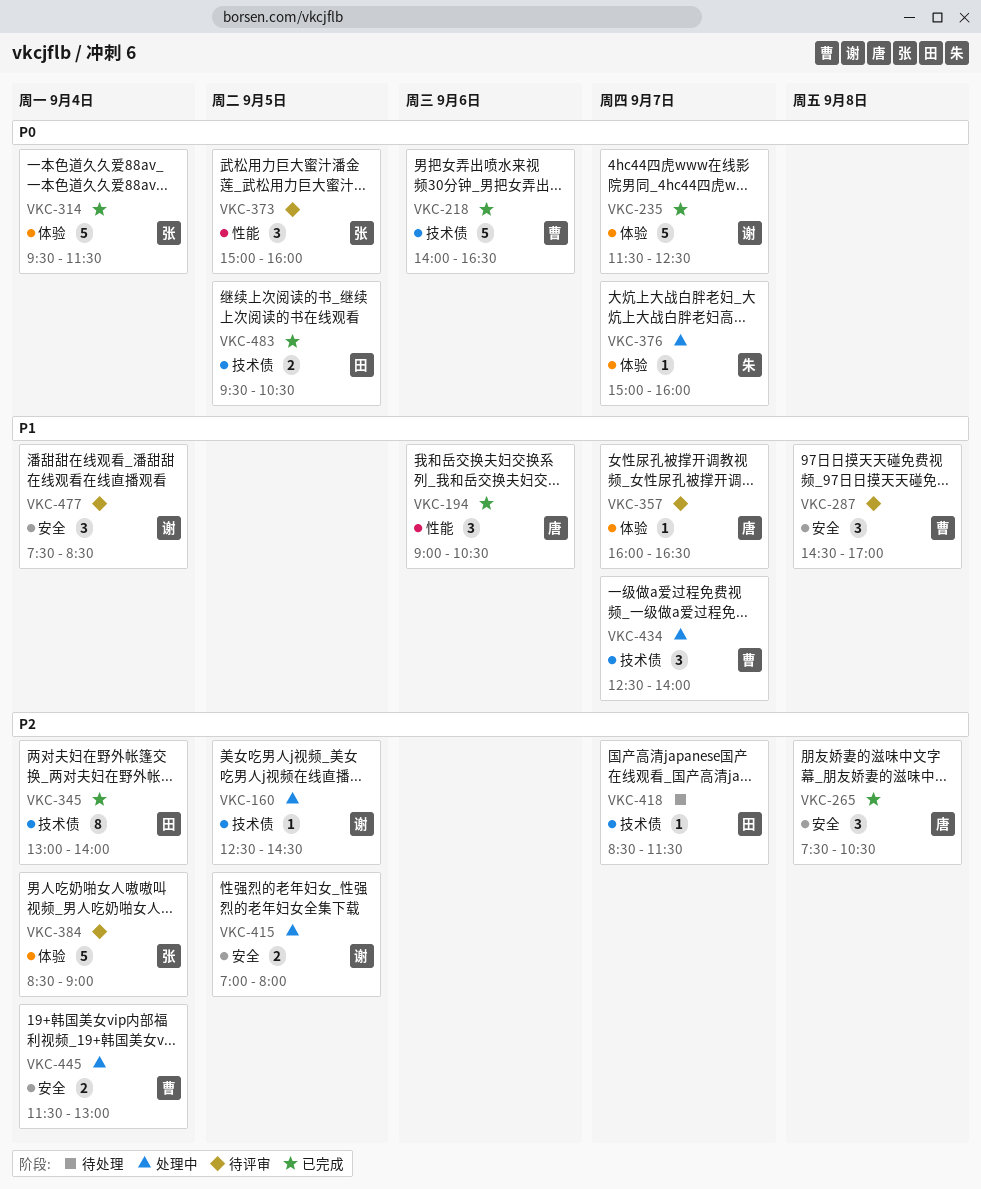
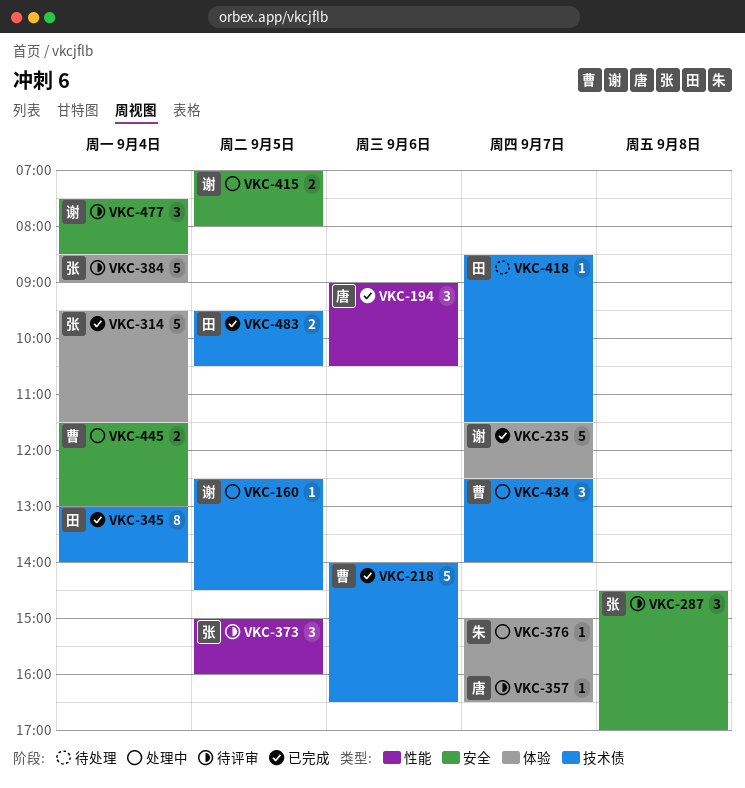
VKC-265: present -> none
VKC-287, owner: 曹 -> 张

